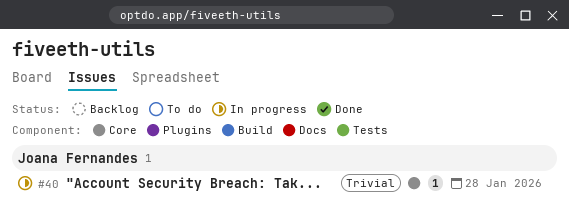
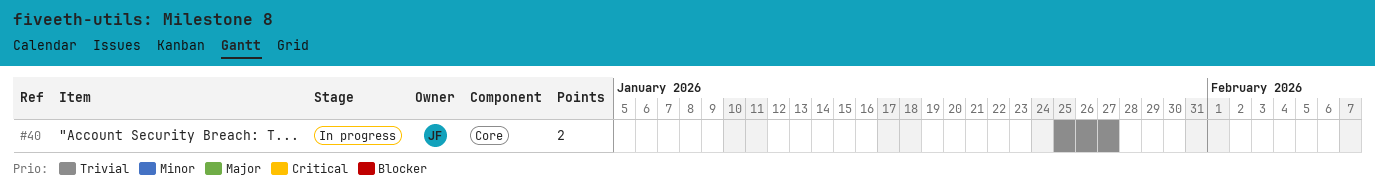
#40, estimate: 1 -> 2
#40, due: Jan 28 -> Jan 27

